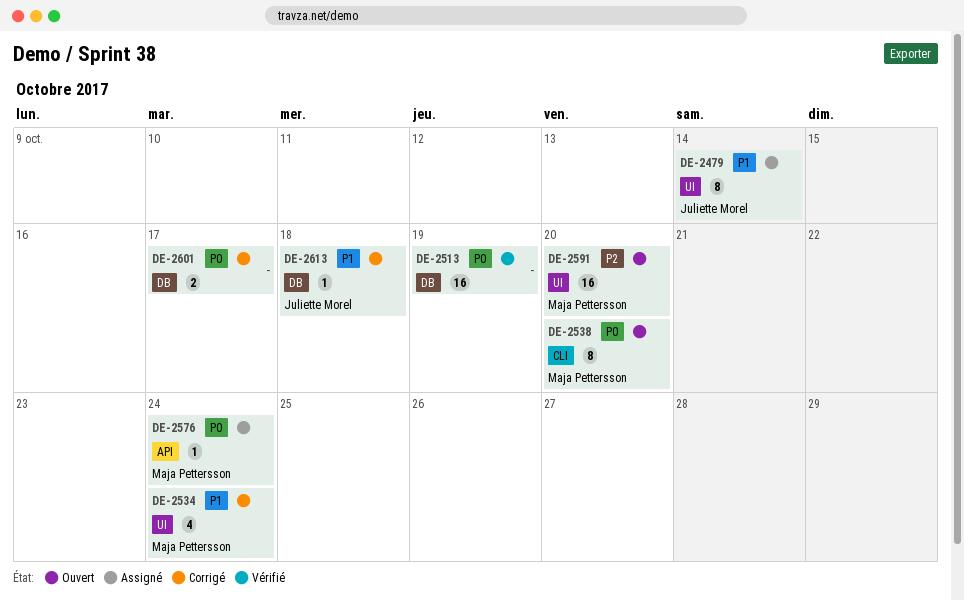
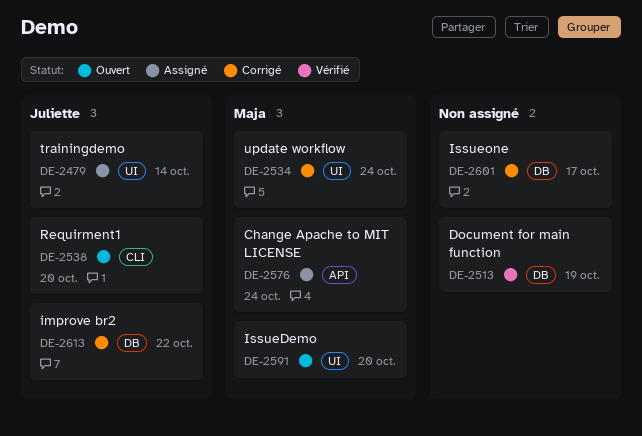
DE-2538, owner: Maja Pettersson -> Juliette Morel
DE-2613, due: Oct 18 -> Oct 22

